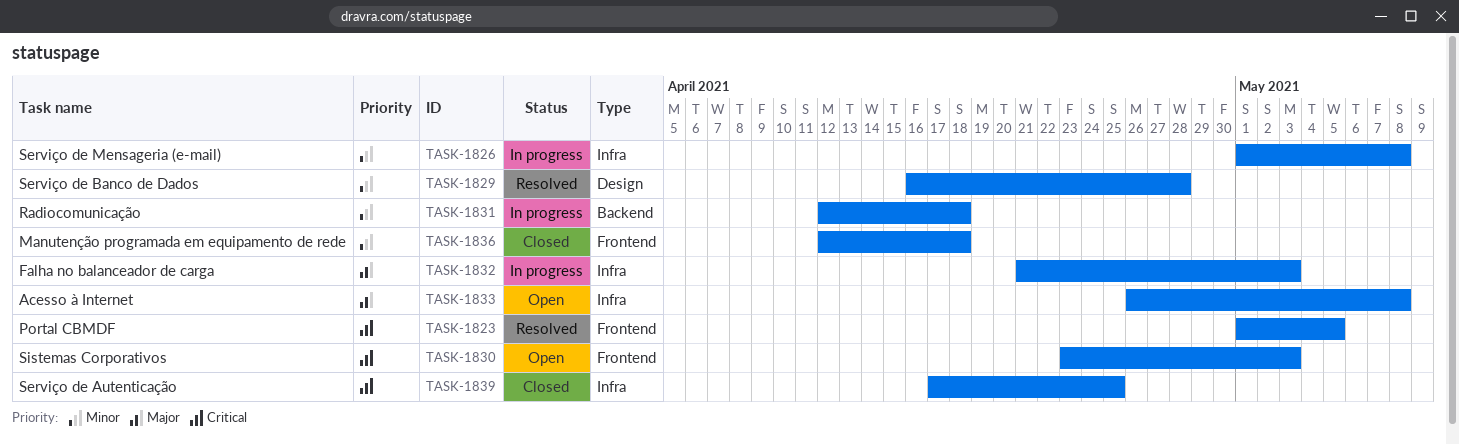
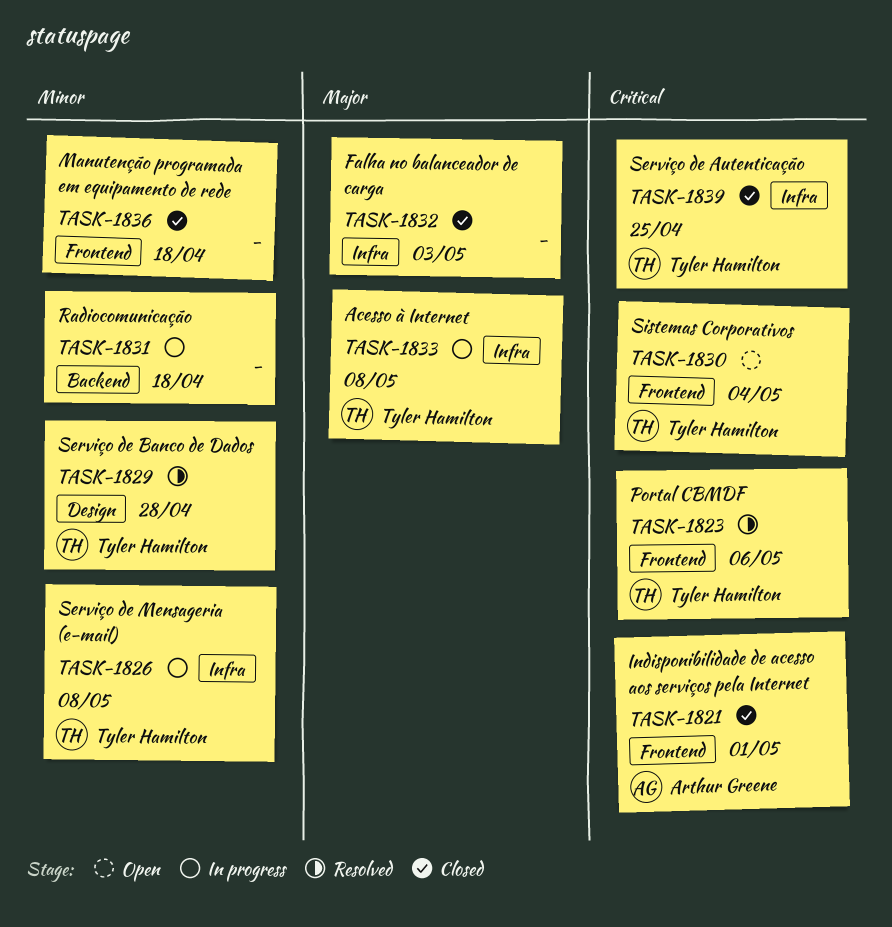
TASK-1821: none -> present
TASK-1823, due: May 5 -> May 6
TASK-1830, due: May 3 -> May 4
TASK-1832, status: In progress -> Closed
TASK-1833, status: Open -> In progress

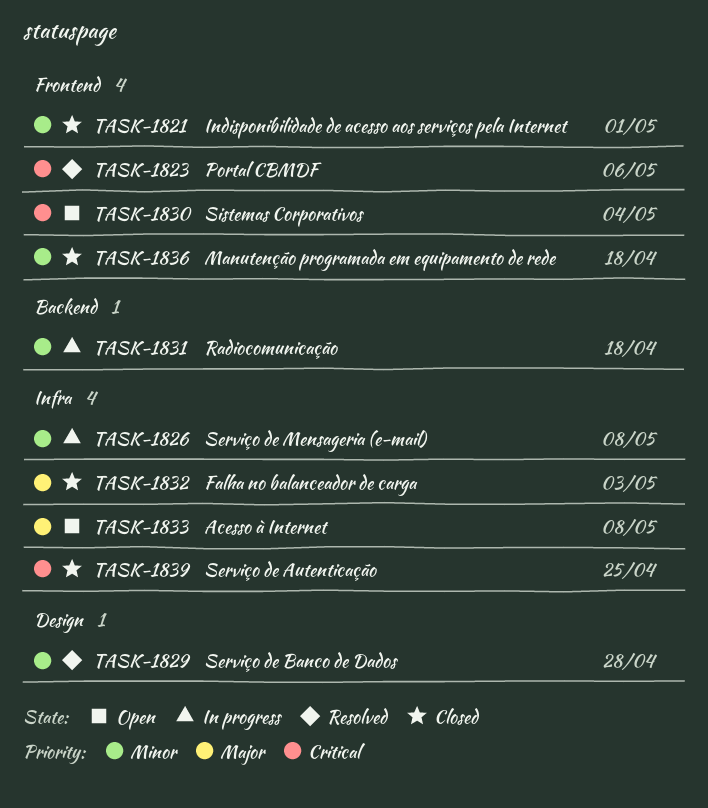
TASK-1821, priority: Critical -> Minor
TASK-1833, status: In progress -> Open

